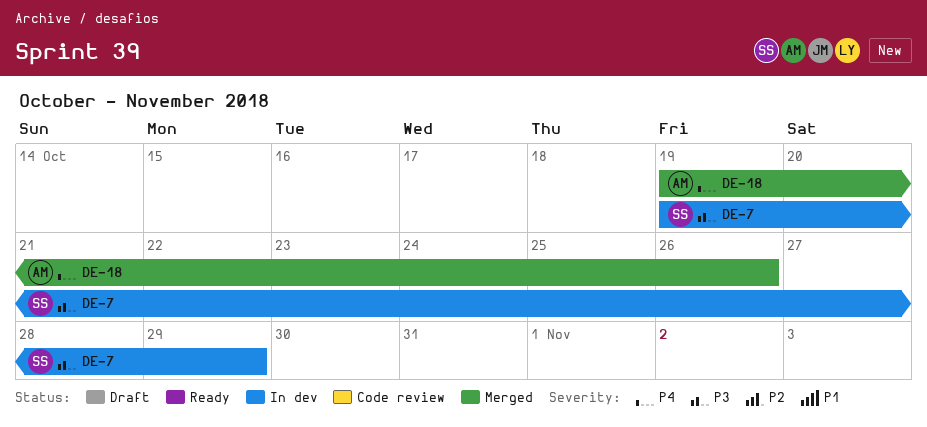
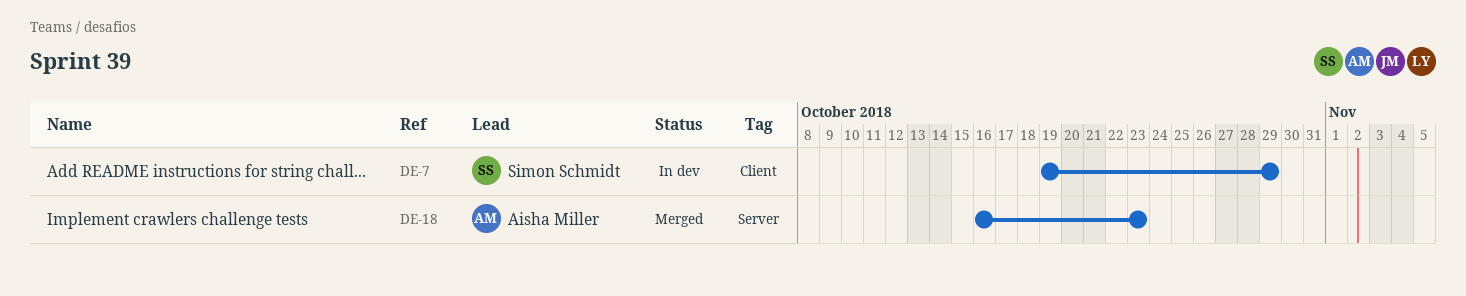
DE-18, start: Oct 19 -> Oct 16
DE-18, due: Oct 26 -> Oct 23

